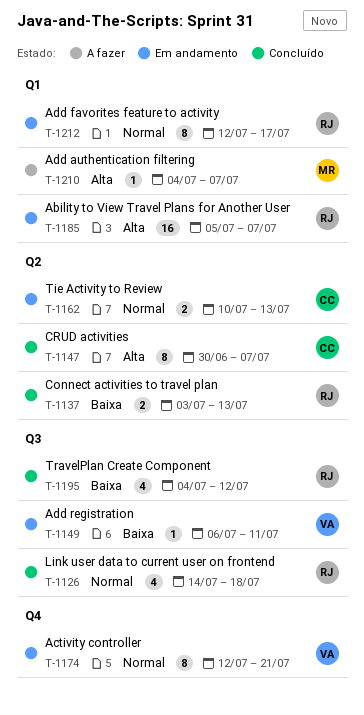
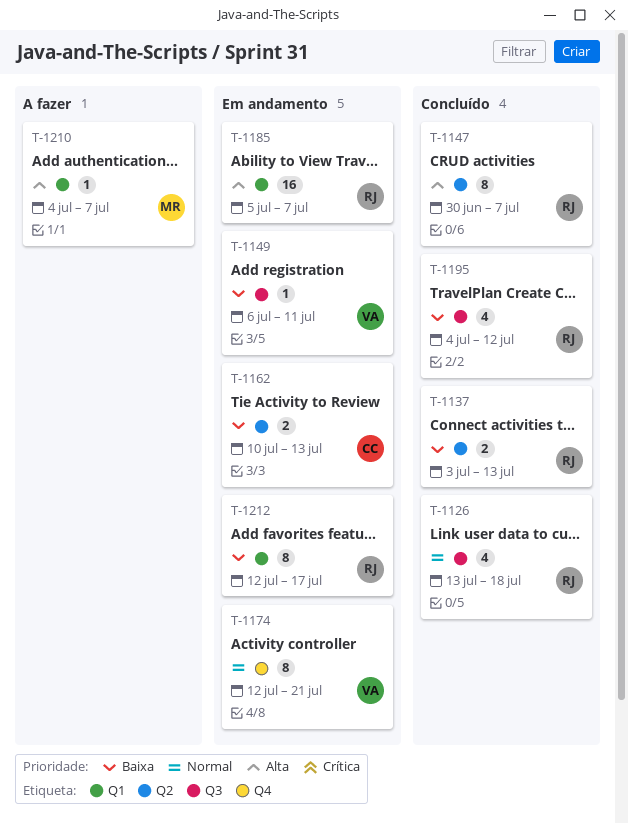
T-1126, start: Jul 14 -> Jul 13
T-1147, owner: CC -> RJ
T-1162, priority: Normal -> Baixa
T-1212, priority: Normal -> Baixa

